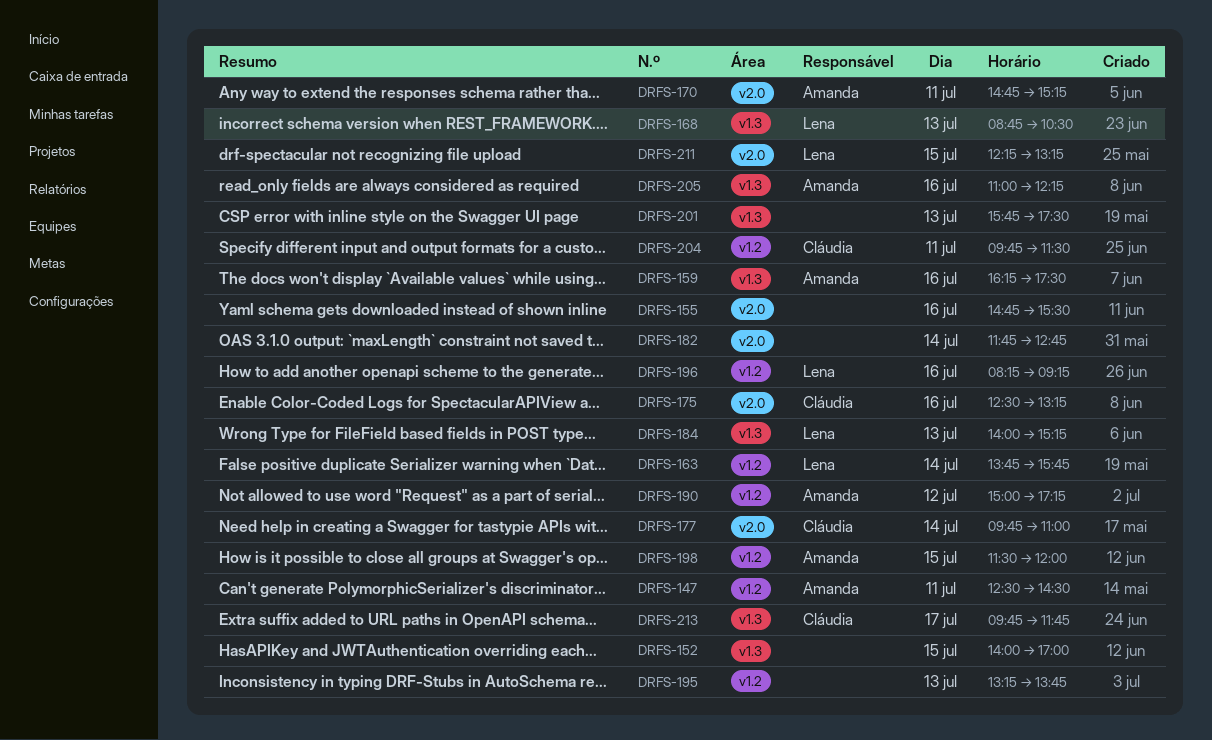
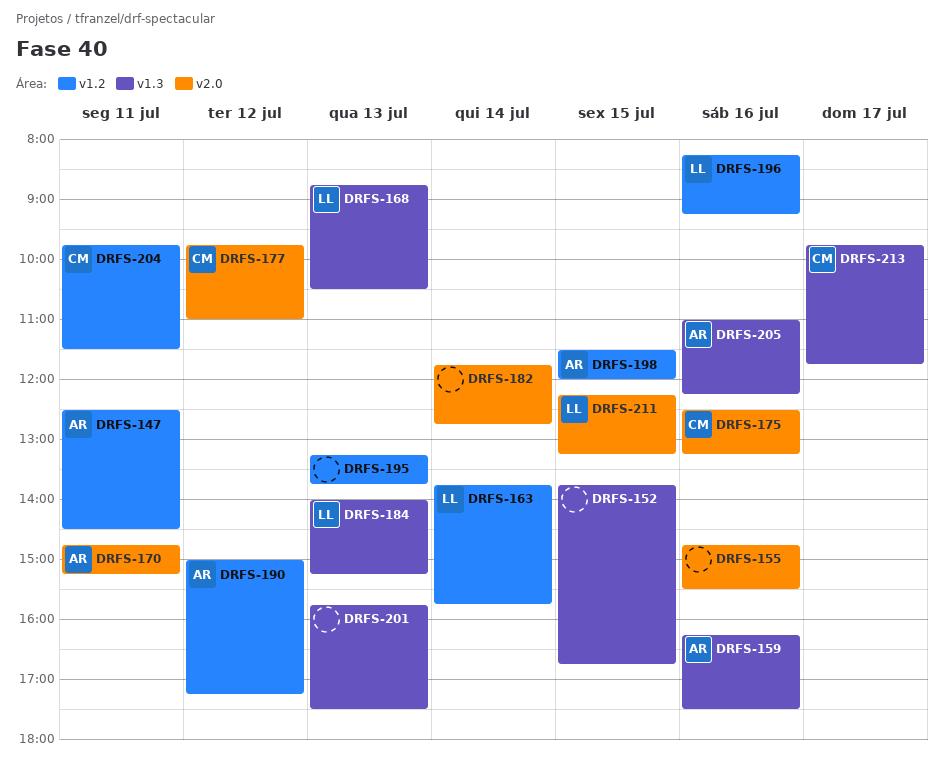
DRFS-152, begins: 14:00 -> 13:45
DRFS-152, ends: 17:00 -> 16:45
DRFS-177, day: Jul 14 -> Jul 12

